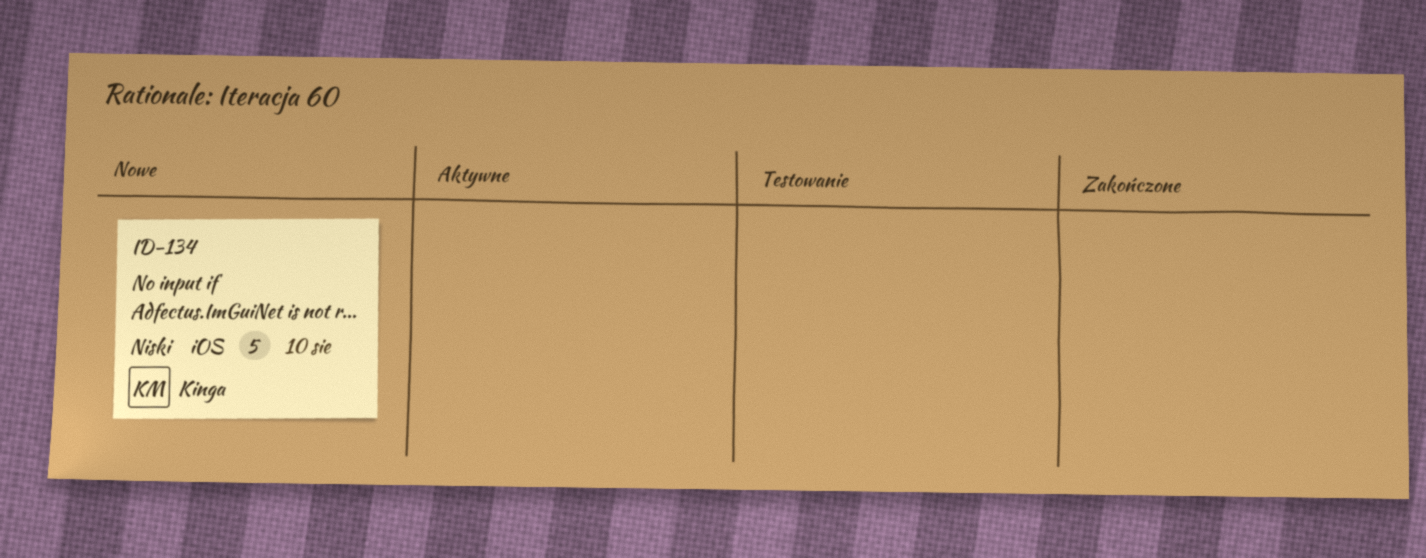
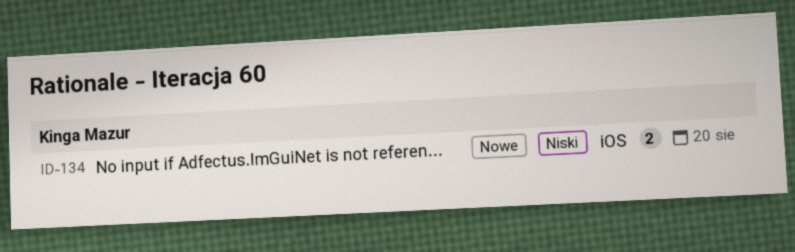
ID-134, estimate: 5 -> 2
ID-134, due: Aug 10 -> Aug 20

